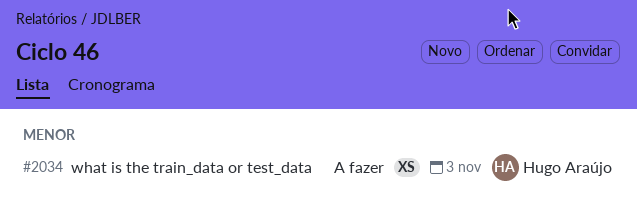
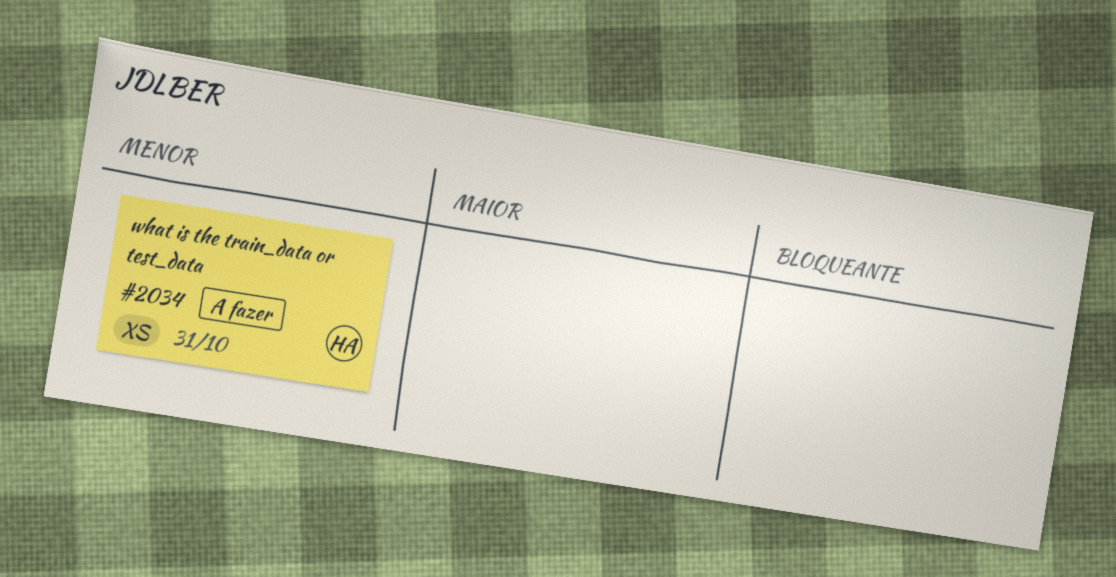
#2034, due: Nov 3 -> Oct 31

